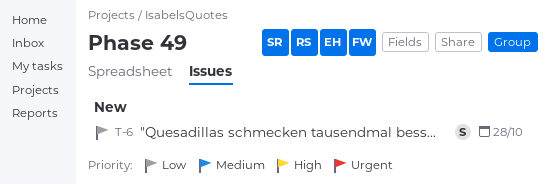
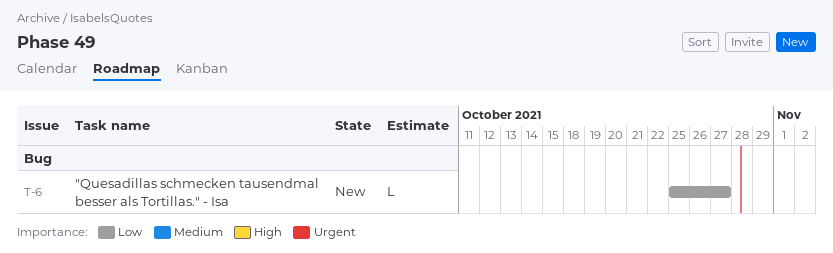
T-6, estimate: S -> L
T-6, due: Oct 28 -> Oct 27

